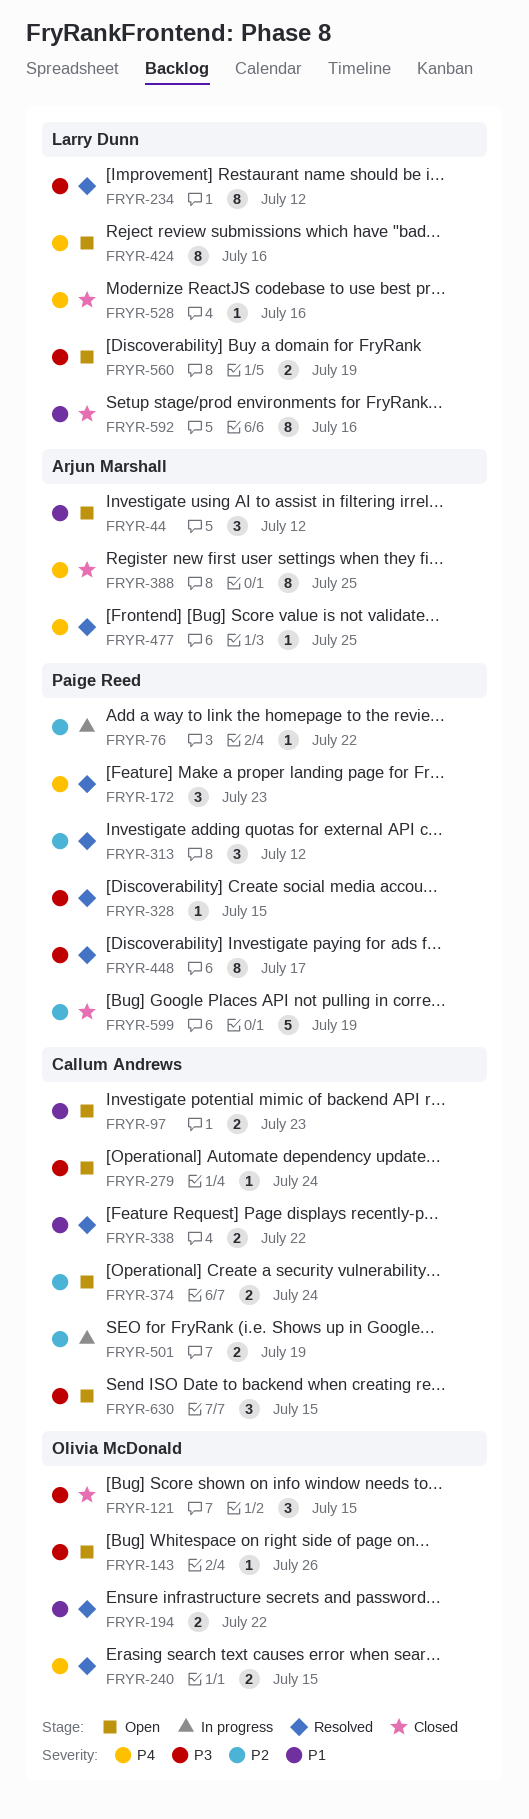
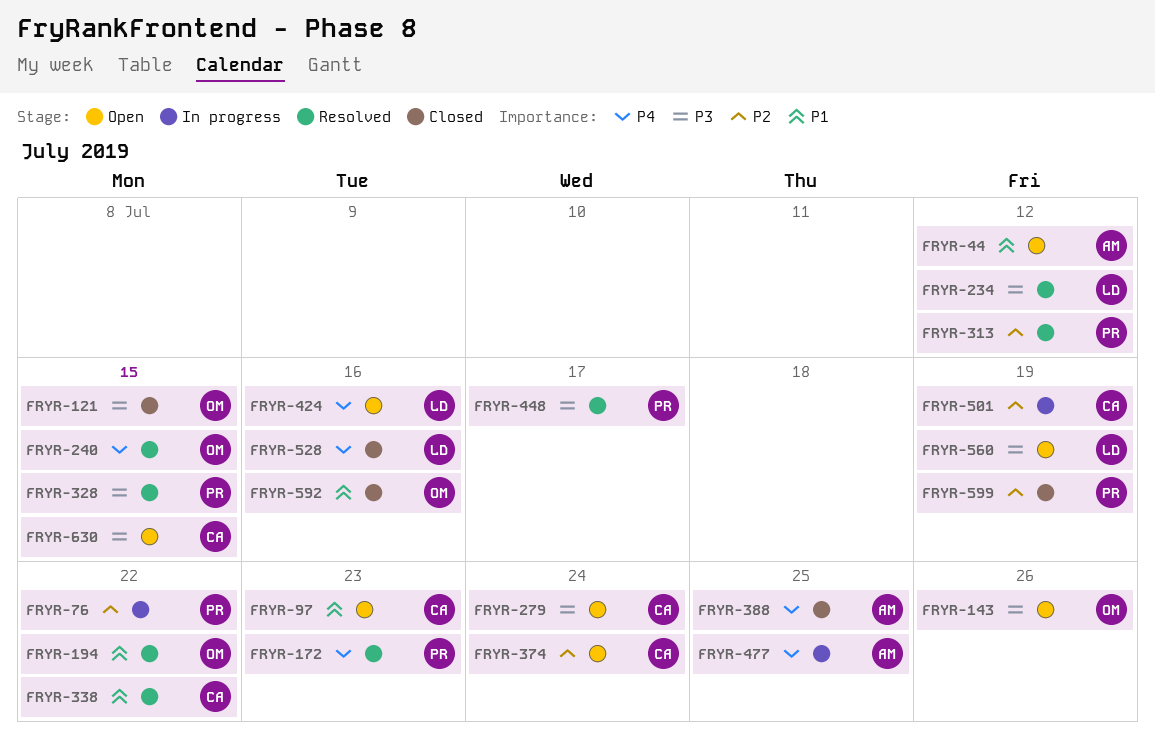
FRYR-477, status: Resolved -> In progress
FRYR-592, owner: Larry Dunn -> Olivia McDonald

